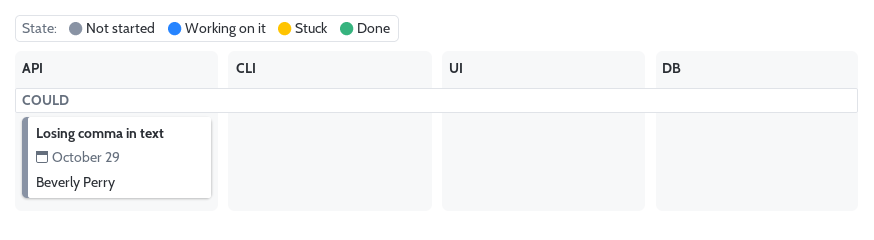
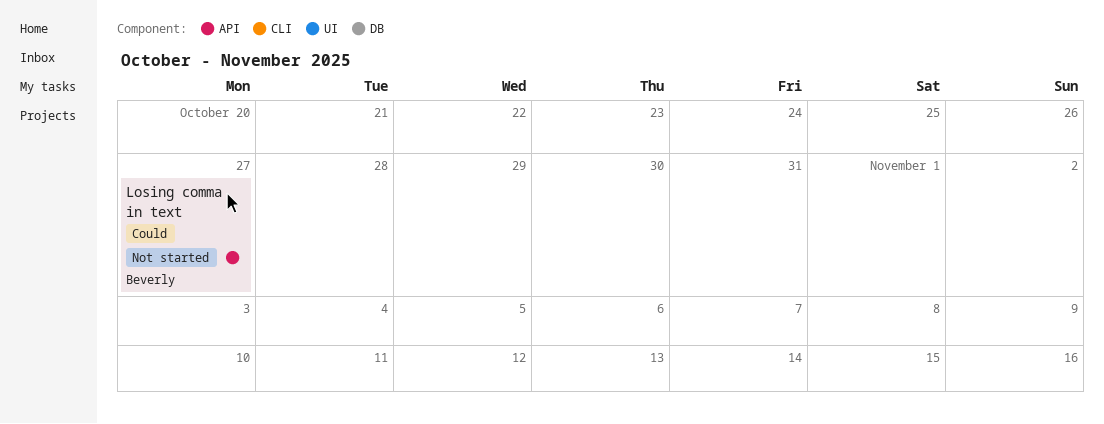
Losing comma in text, due: Oct 29 -> Oct 27

